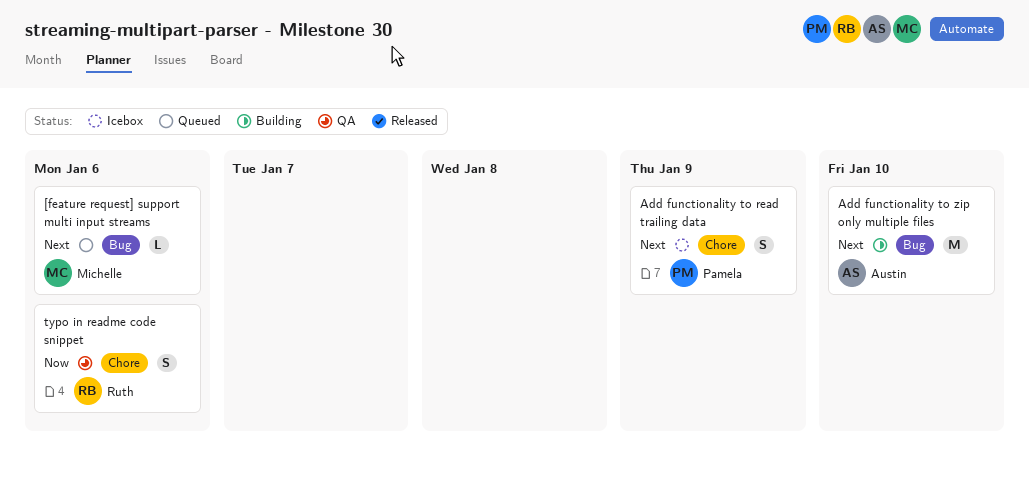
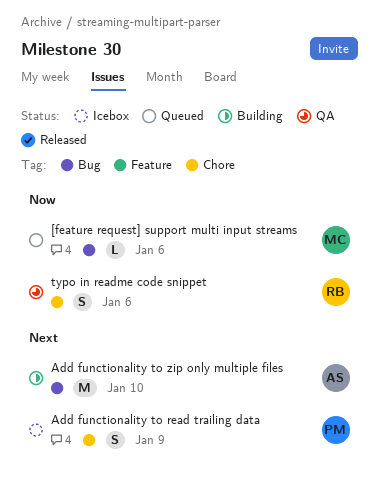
[feature request] support multi input streams, priority: Next -> Now

